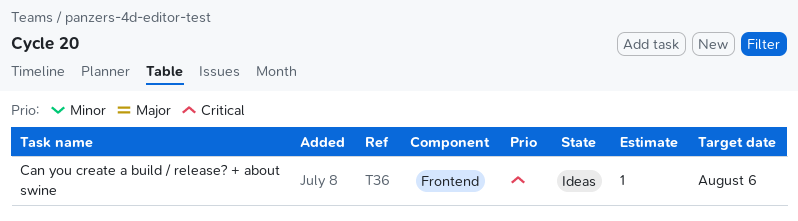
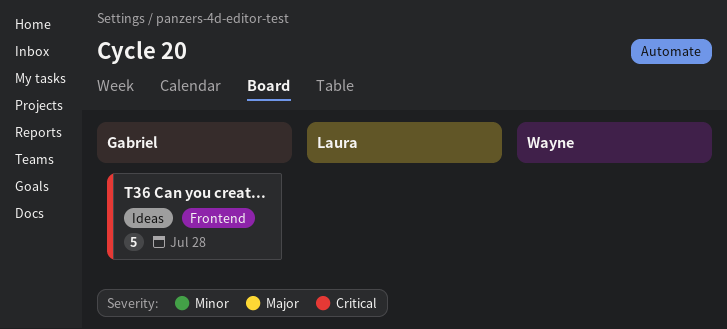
T36, estimate: 1 -> 5
T36, due: Aug 6 -> Jul 28

